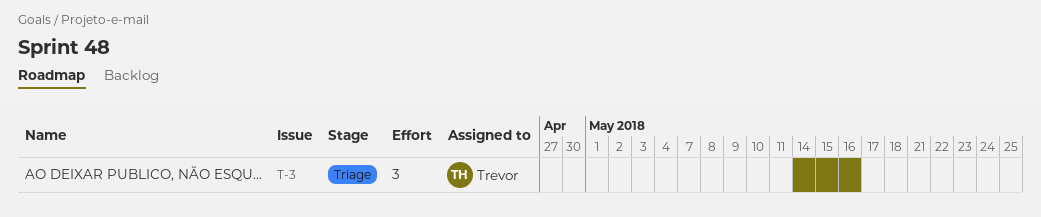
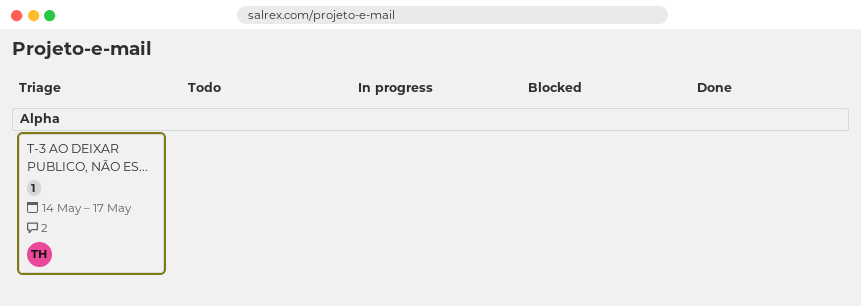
T-3, estimate: 3 -> 1
T-3, due: May 16 -> May 17

